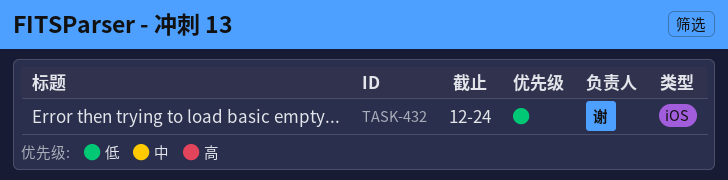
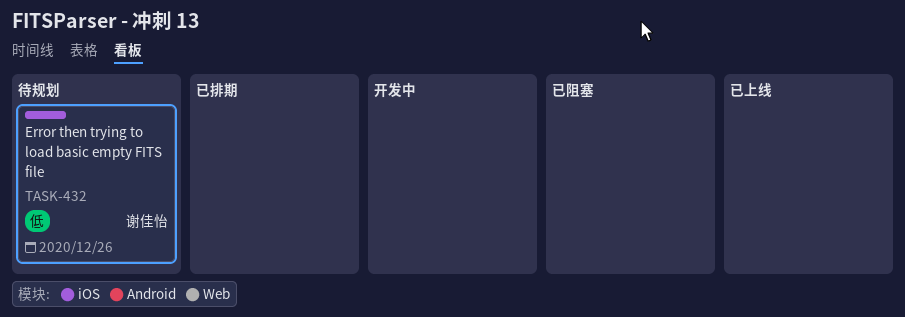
TASK-432, due: Dec 24 -> Dec 26

